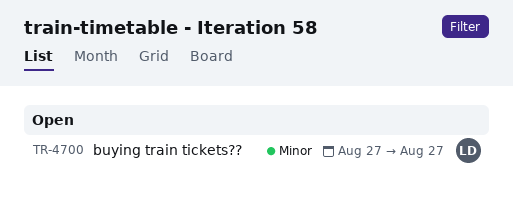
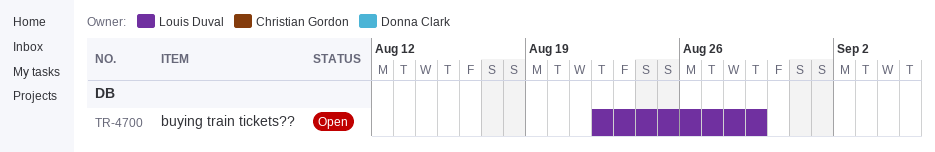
TR-4700, start: Aug 27 -> Aug 22
TR-4700, due: Aug 27 -> Aug 29

